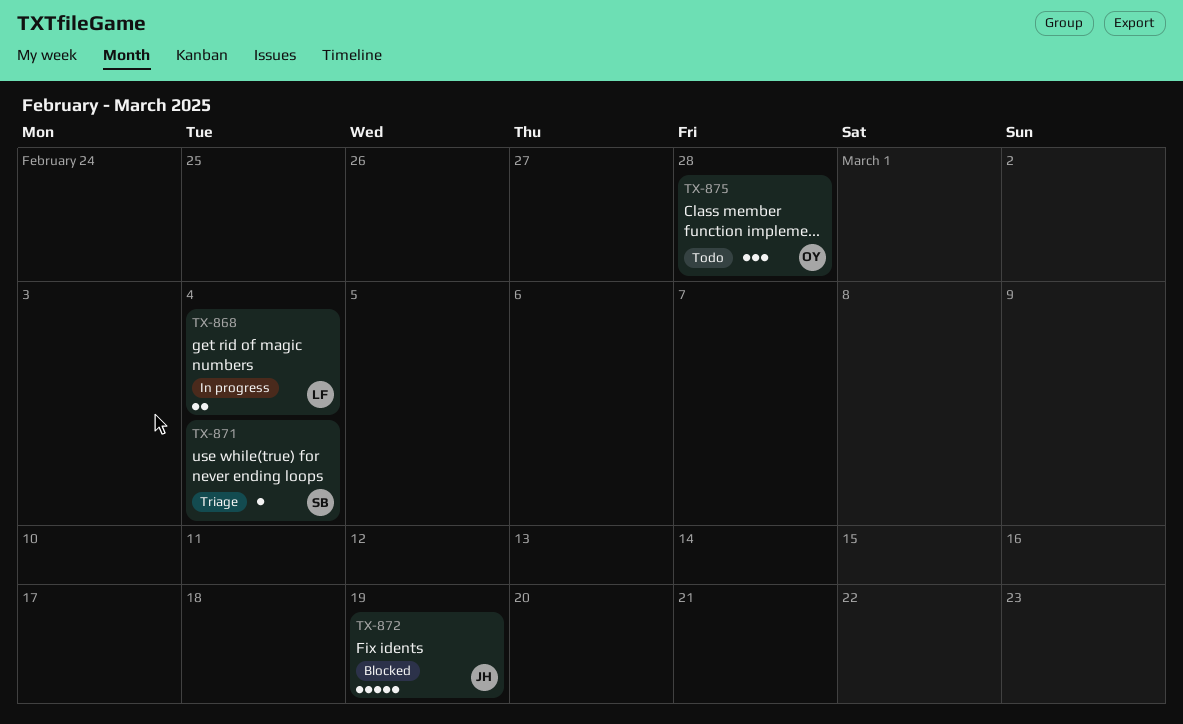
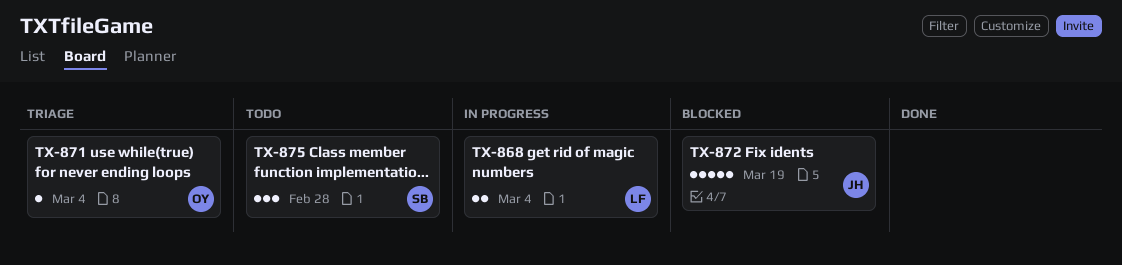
TX-871, owner: SB -> OY
TX-875, owner: OY -> SB

